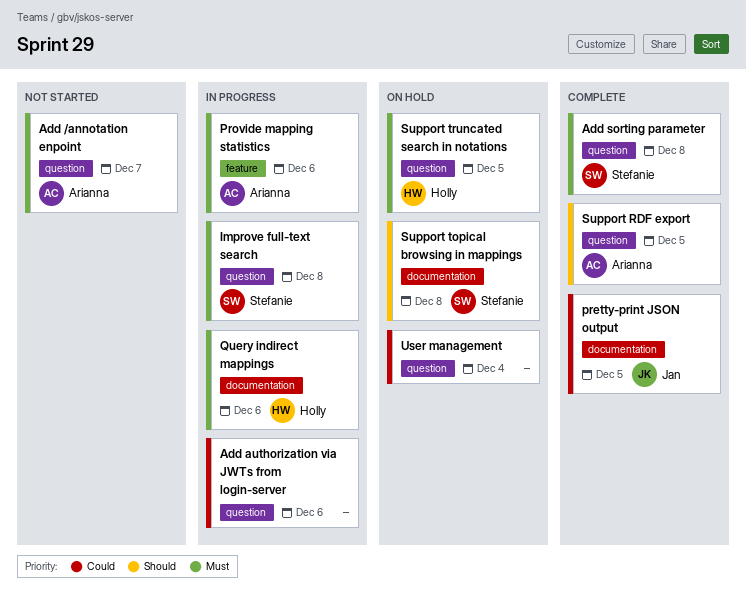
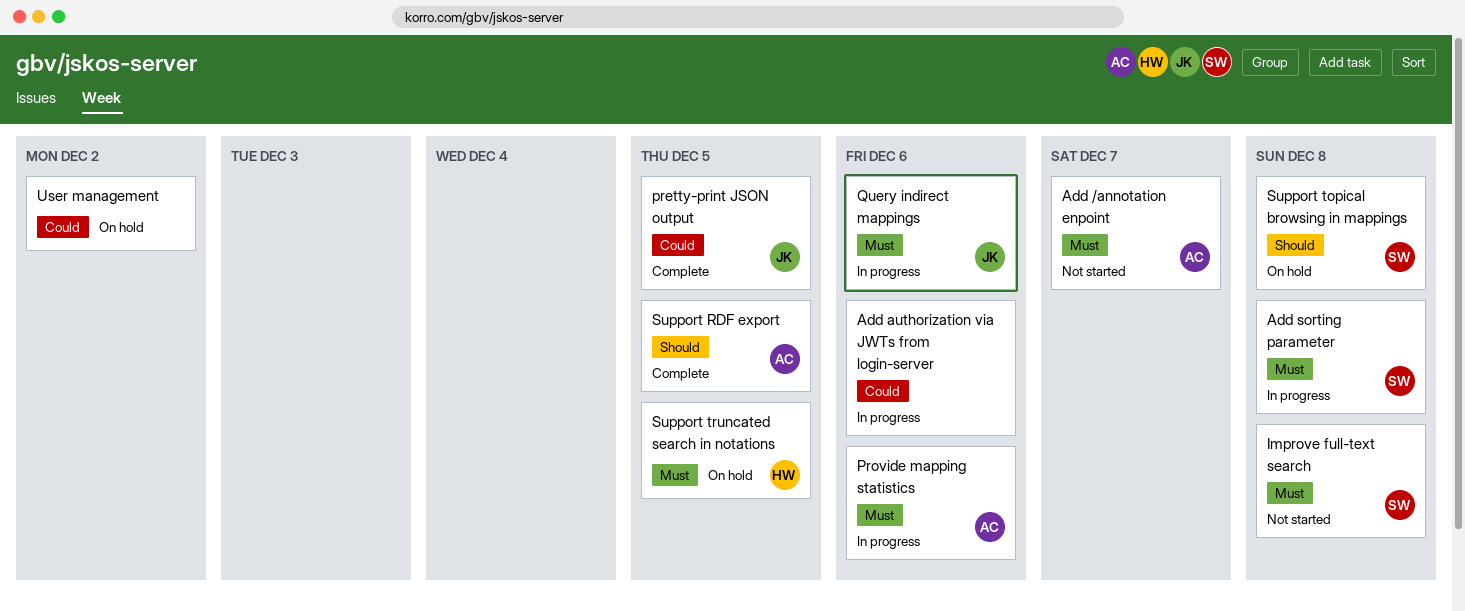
Add sorting parameter, status: Complete -> In progress
Improve full-text search, status: In progress -> Not started
Query indirect mappings, owner: Holly -> Jan
User management, due: Dec 4 -> Dec 2

